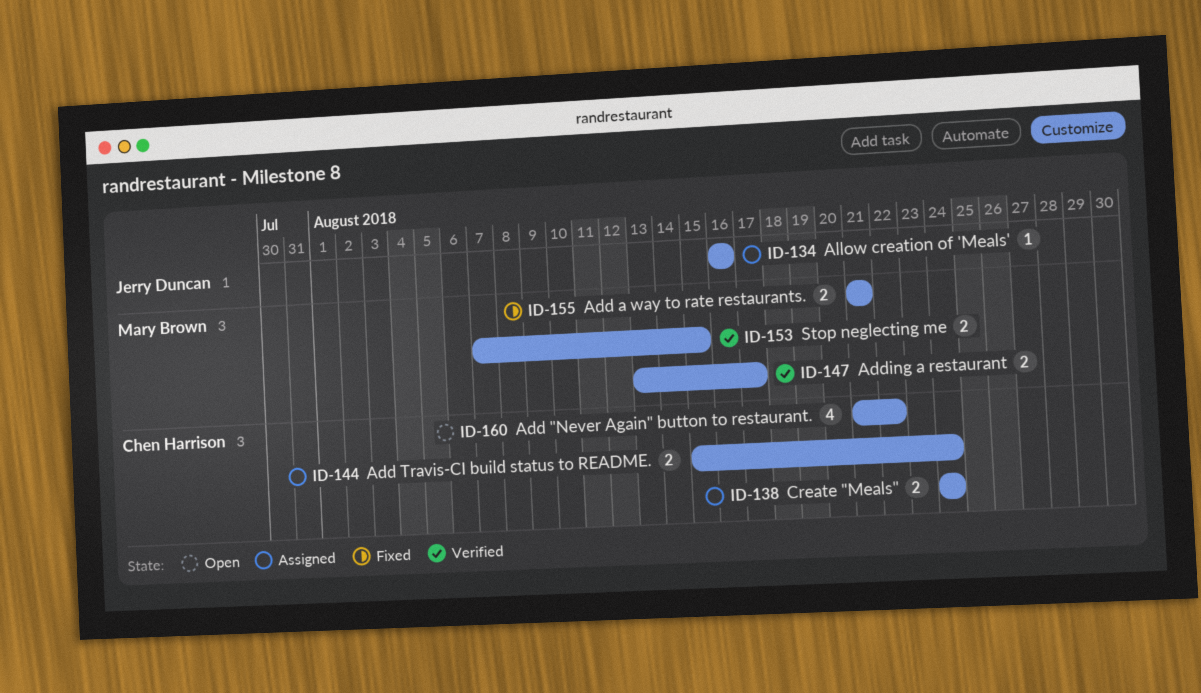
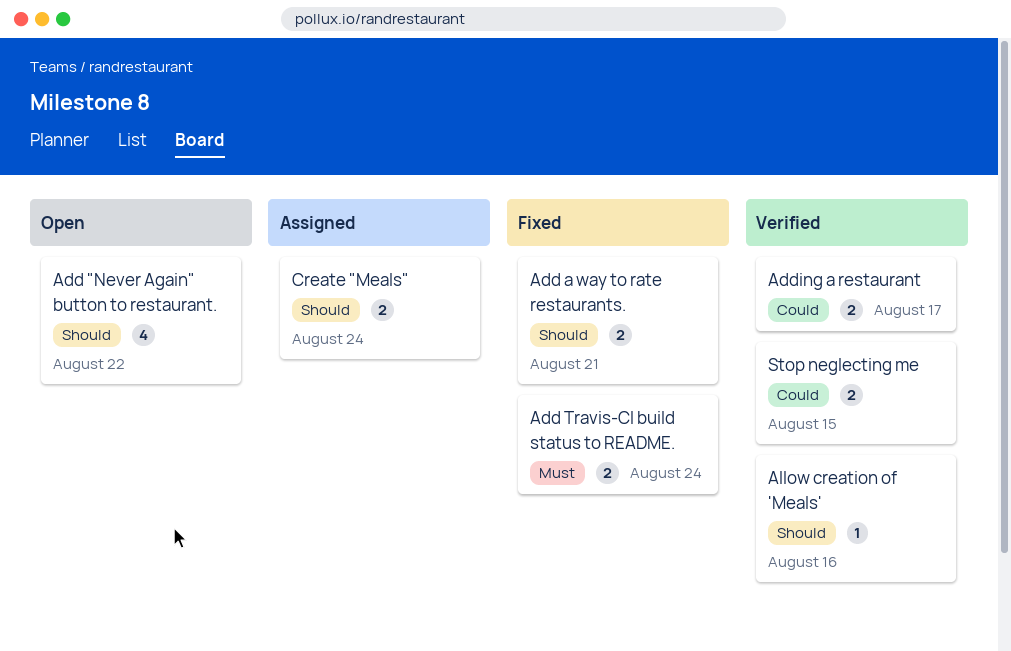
Add Travis-CI build status to README., status: Assigned -> Fixed
Allow creation of 'Meals', status: Assigned -> Verified

